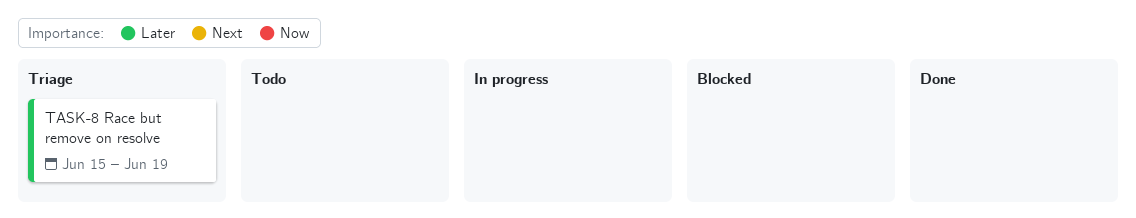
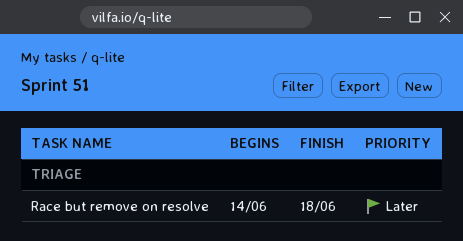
Race but remove on resolve, start: Jun 15 -> Jun 14
Race but remove on resolve, due: Jun 19 -> Jun 18

